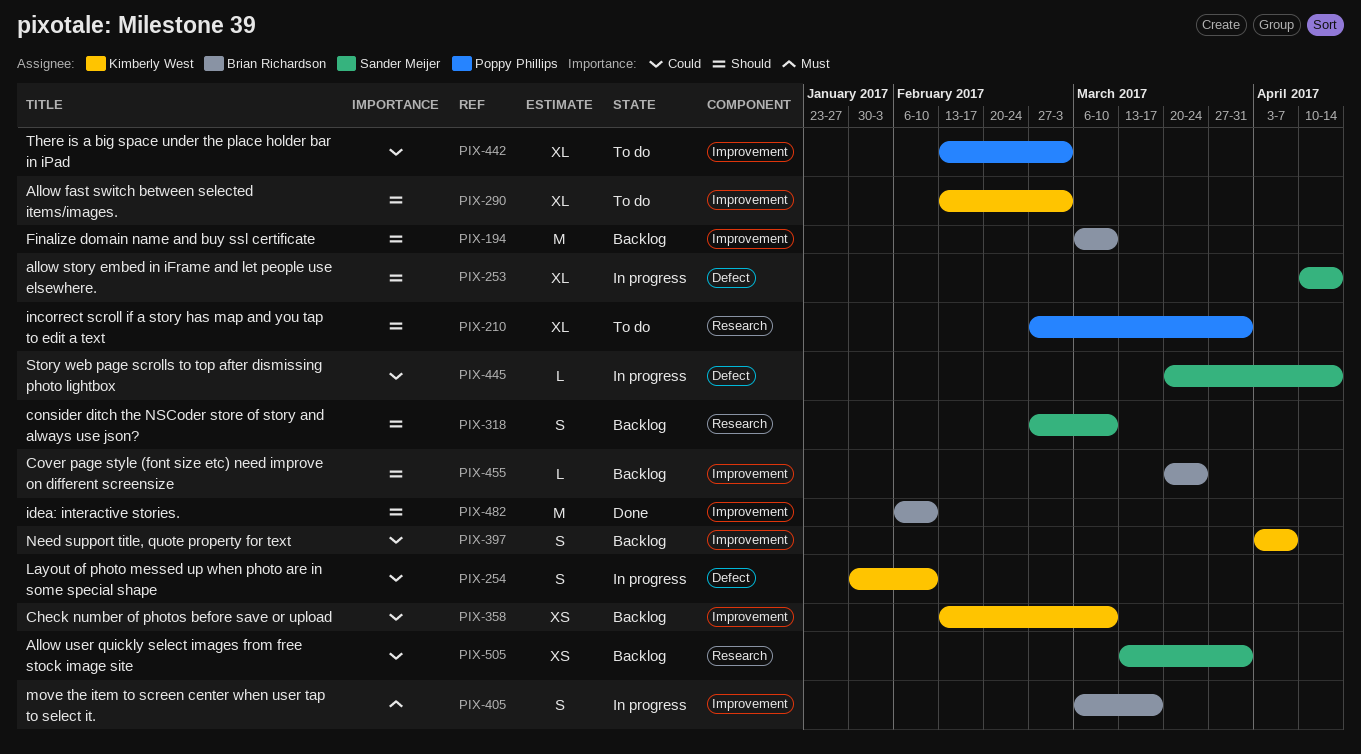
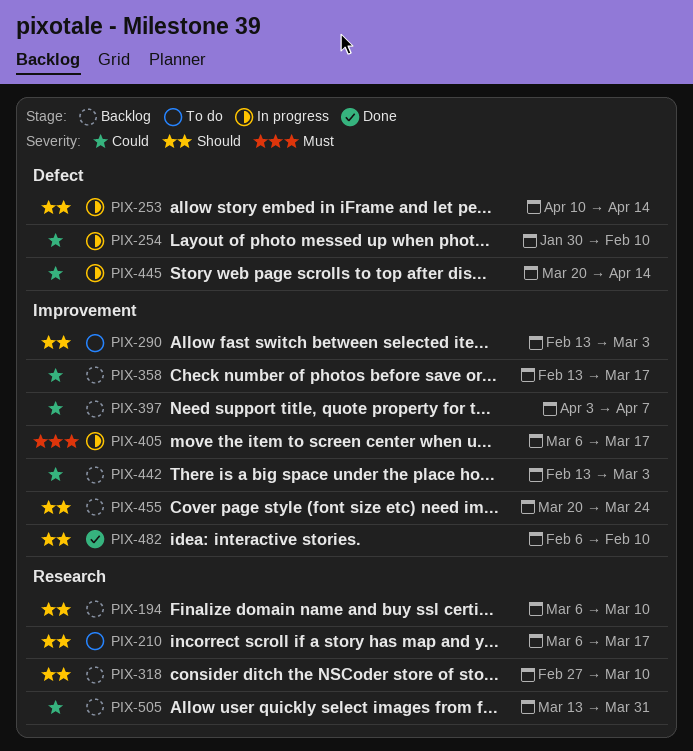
PIX-194, label: Improvement -> Research
PIX-210, start: Feb 27 -> Mar 6
PIX-210, due: Mar 31 -> Mar 17
PIX-358, due: Mar 10 -> Mar 17
PIX-442, status: To do -> Backlog

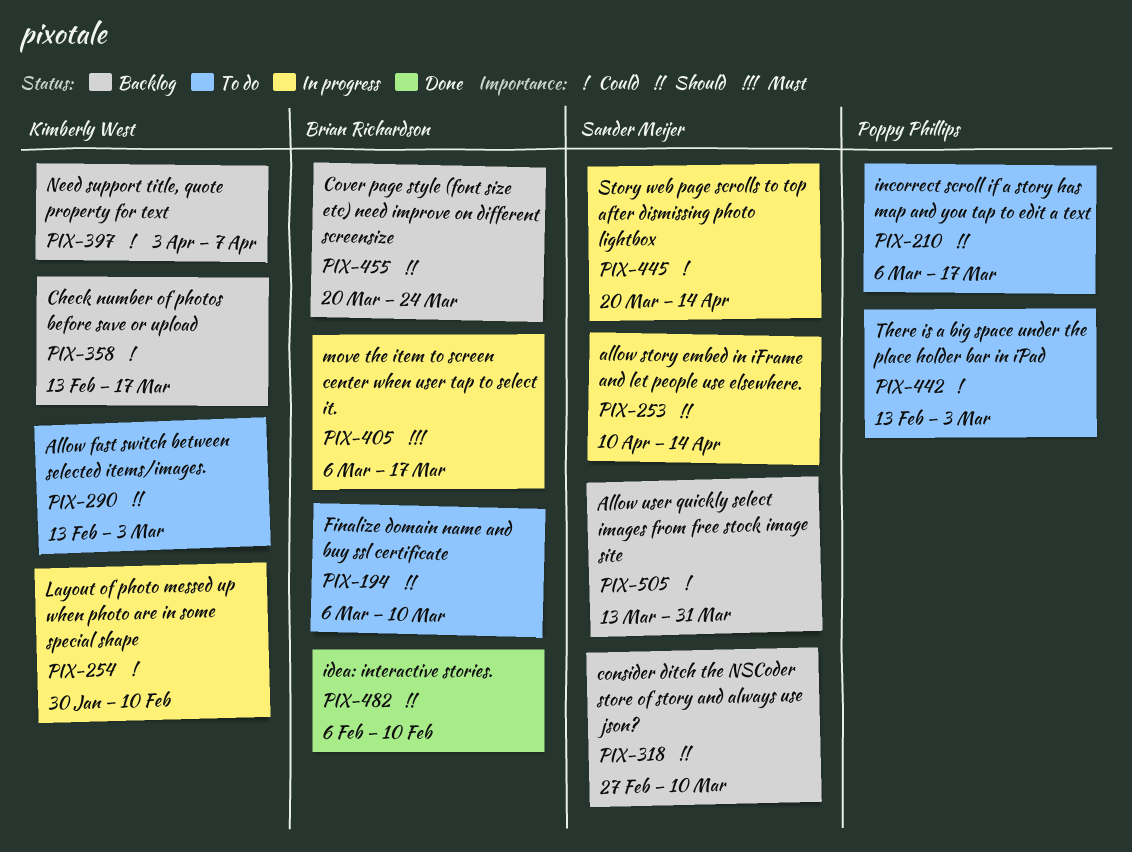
PIX-194, status: Backlog -> To do
PIX-442, status: Backlog -> To do

